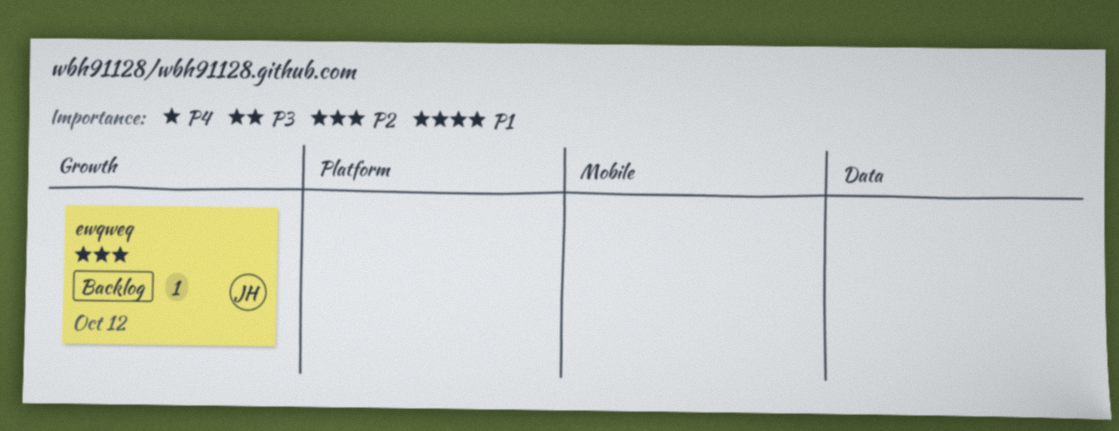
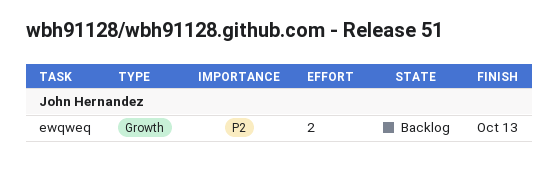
ewqweq, estimate: 1 -> 2
ewqweq, due: Oct 12 -> Oct 13

